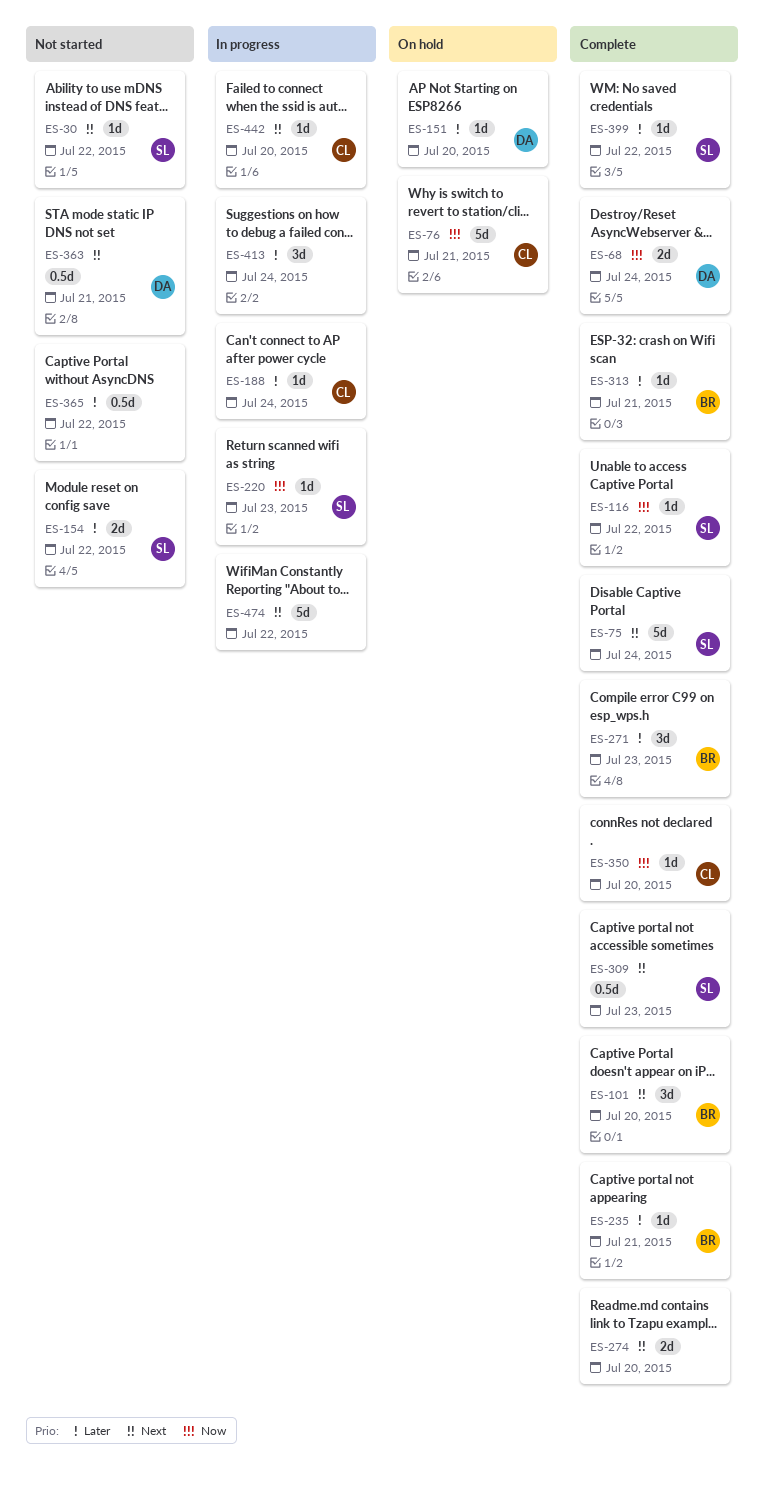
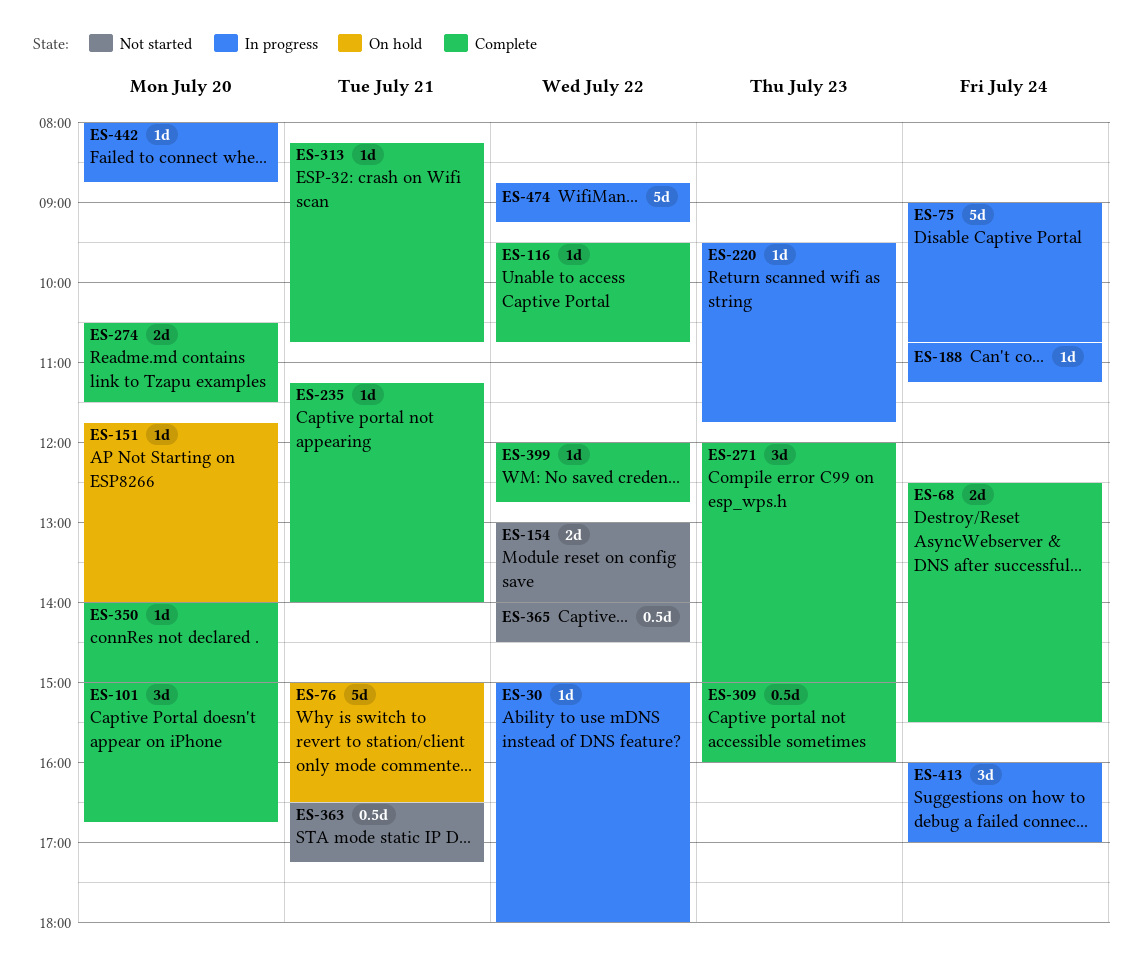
ES-30, status: Not started -> In progress
ES-75, status: Complete -> In progress

